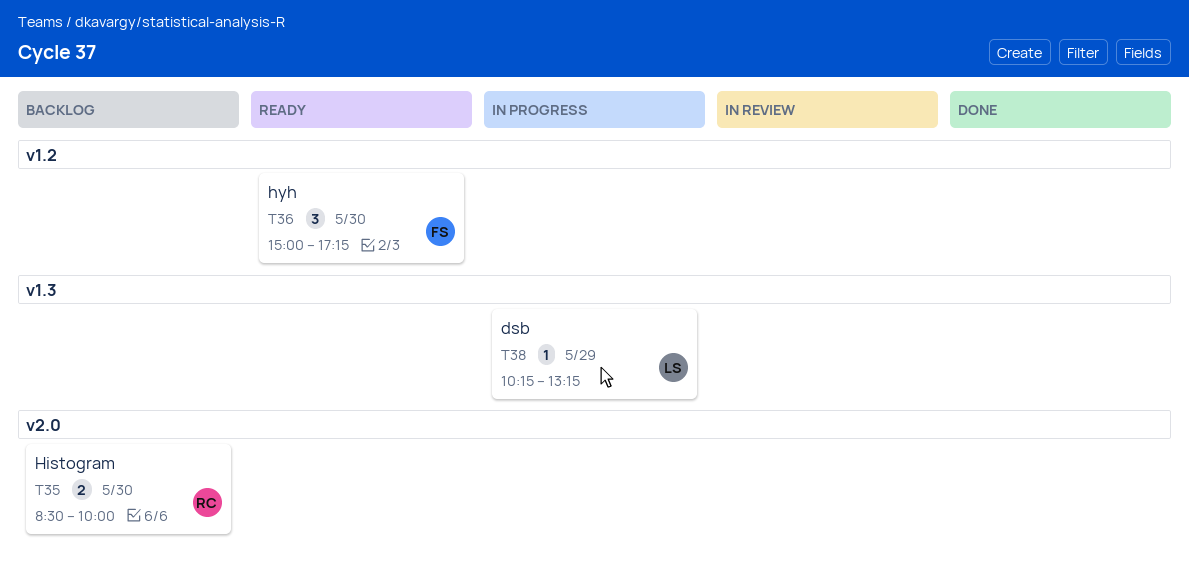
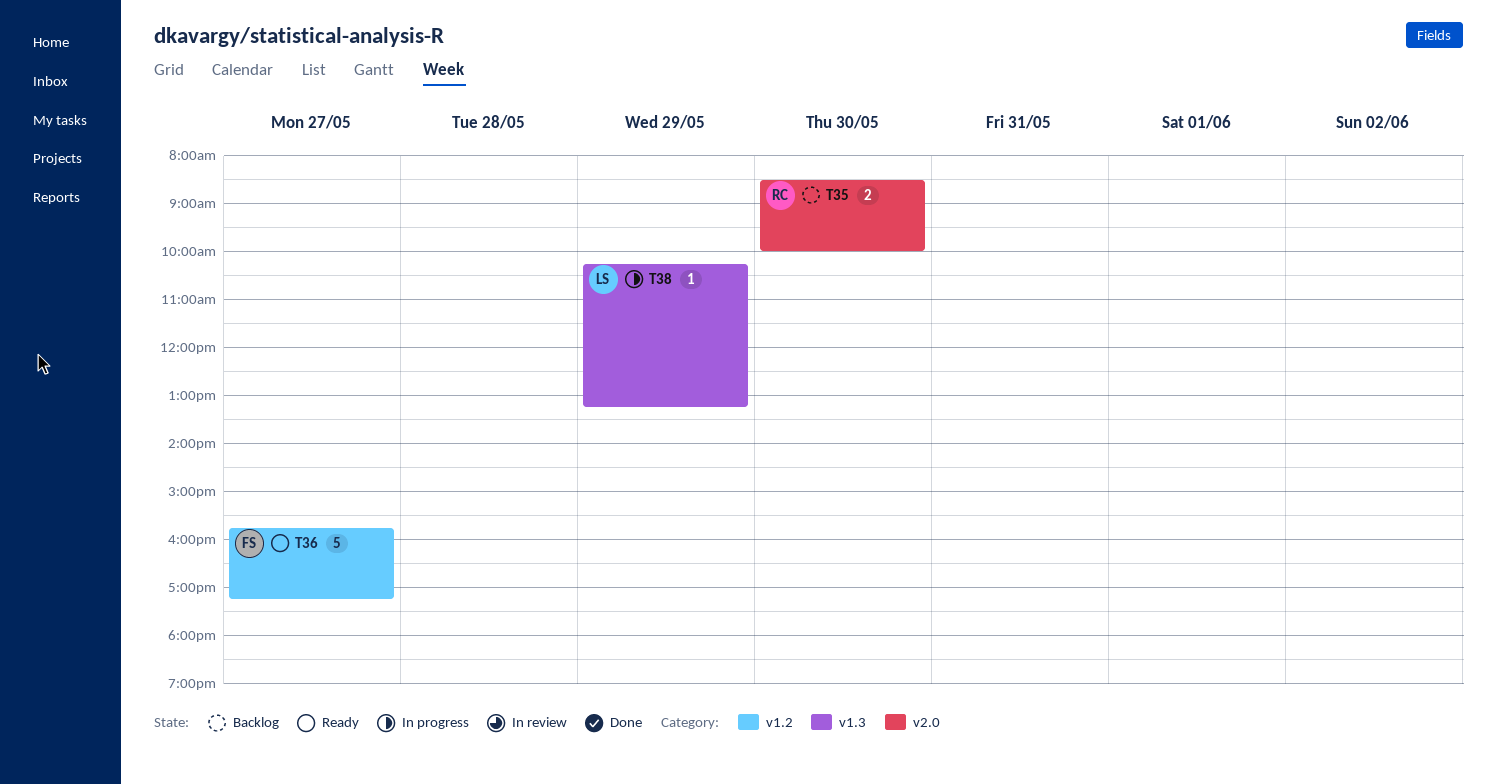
T36, estimate: 3 -> 5
T36, day: May 30 -> May 27
T36, begins: 15:00 -> 15:45

